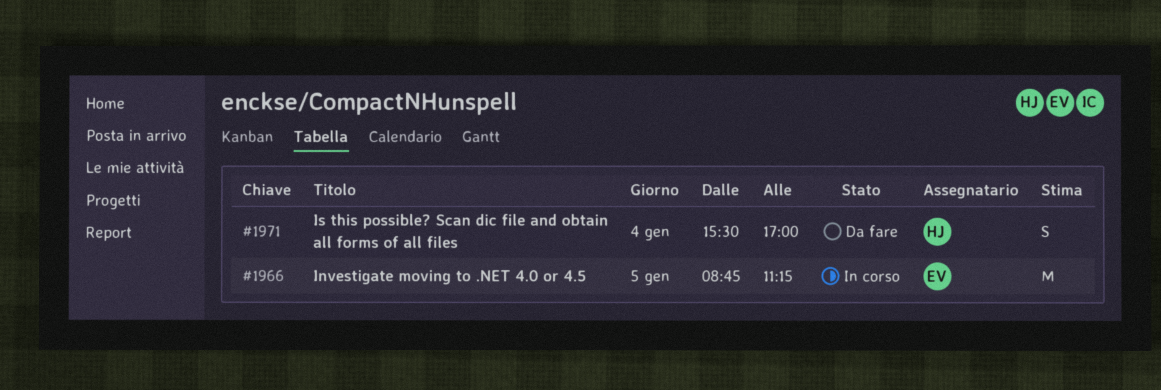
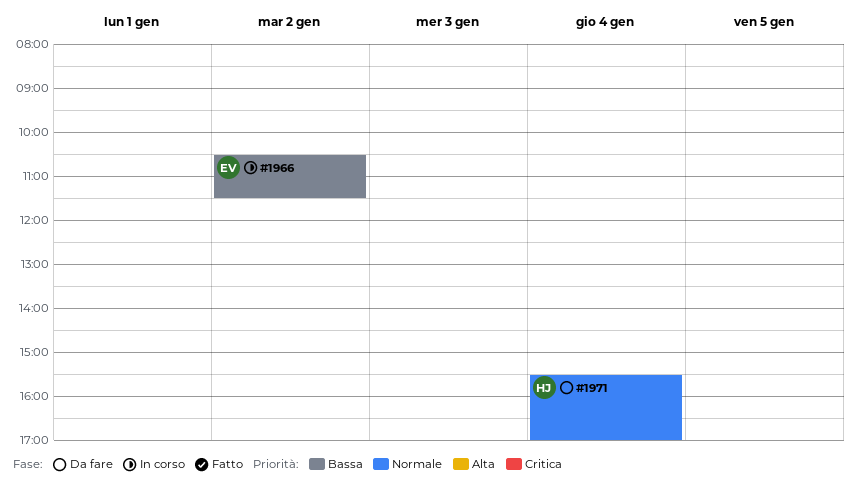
#1966, day: Jan 5 -> Jan 2
#1966, begins: 08:45 -> 10:30
#1966, ends: 11:15 -> 11:30

